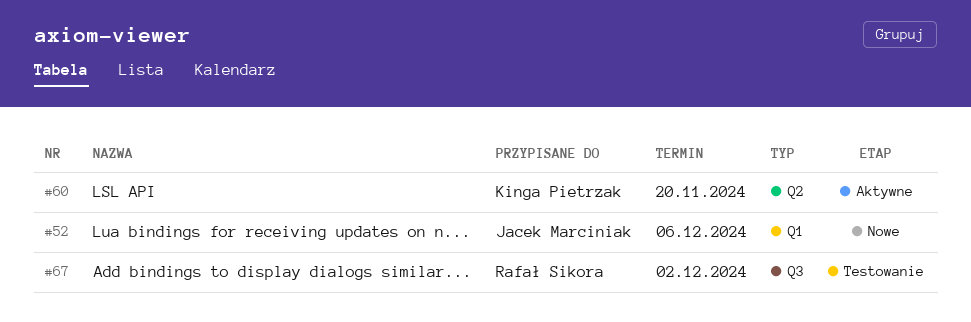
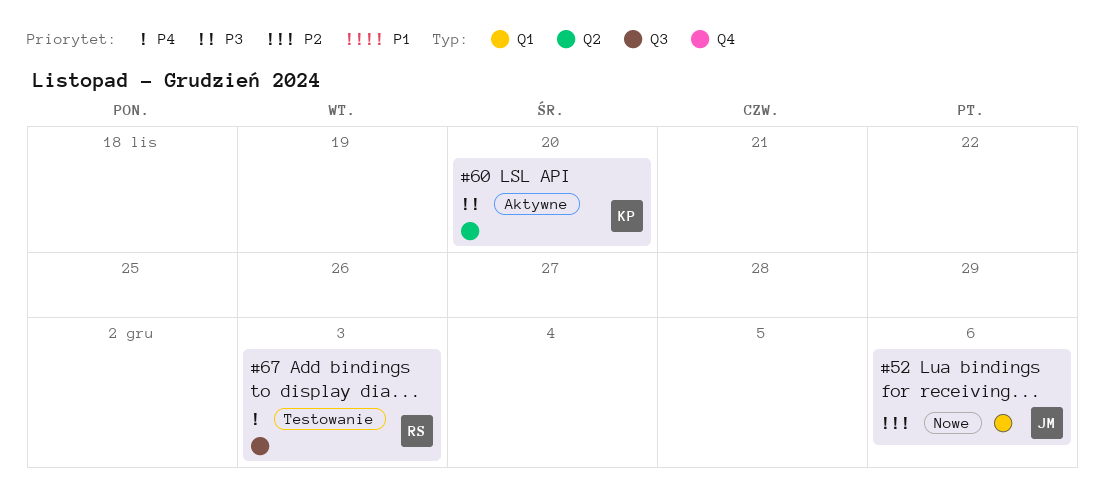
#67, due: Dec 2 -> Dec 3

